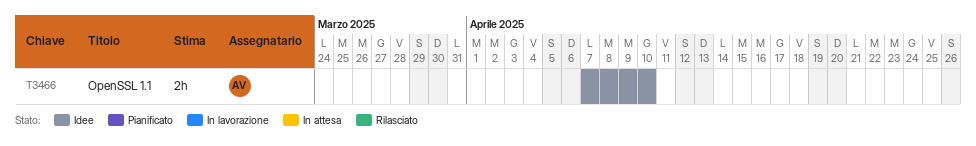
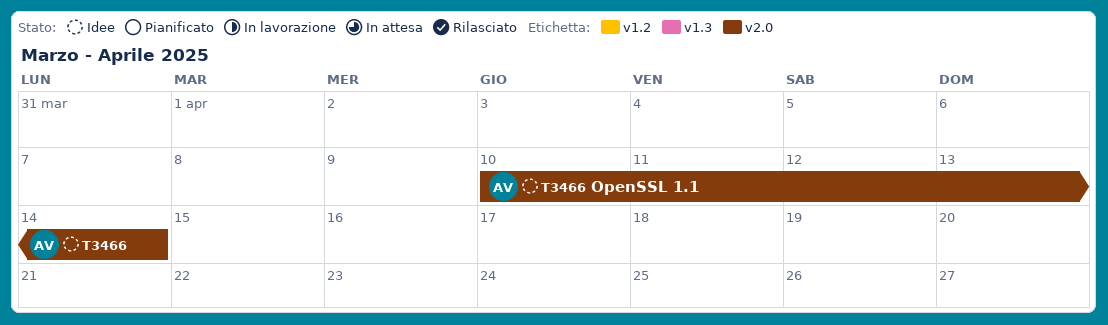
T3466, start: Apr 7 -> Apr 10
T3466, due: Apr 10 -> Apr 14

